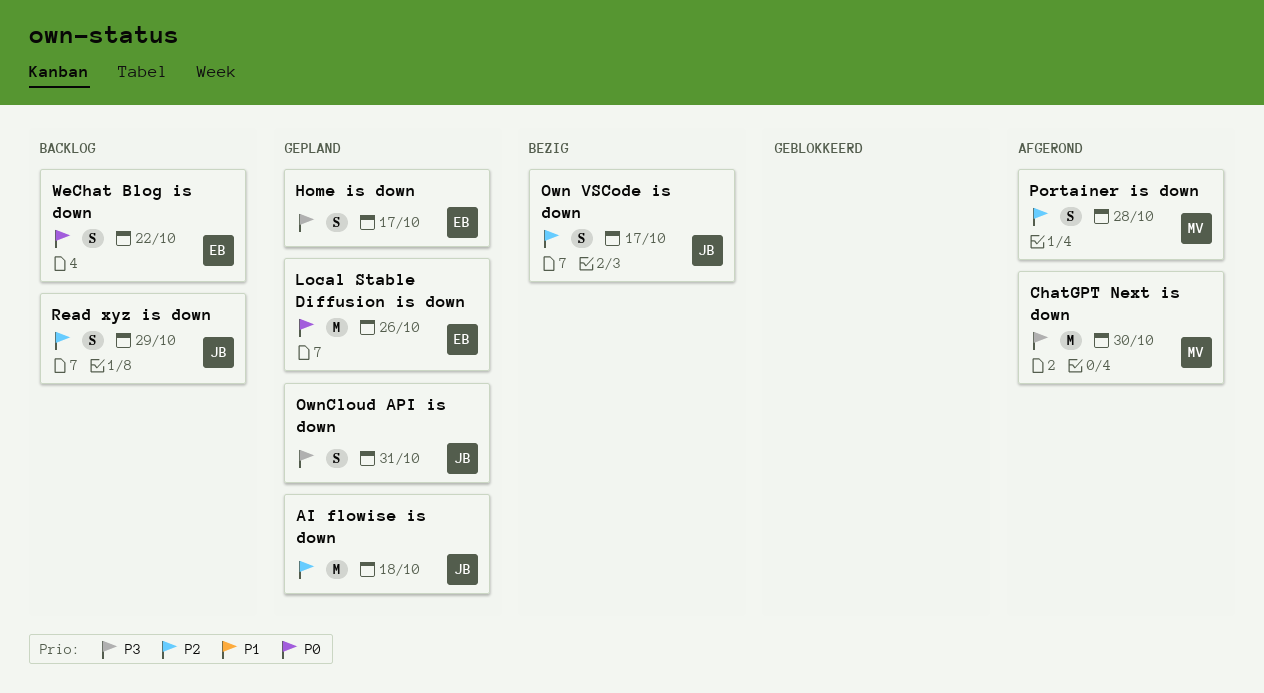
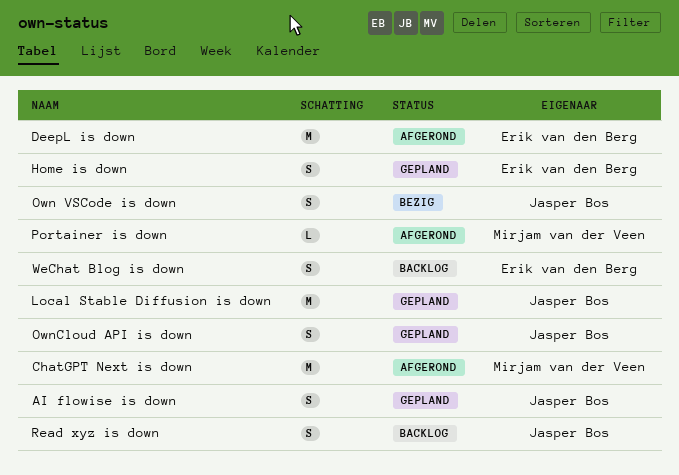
AI flowise is down, estimate: M -> S
DeepL is down: none -> present
Local Stable Diffusion is down, owner: Erik van den Berg -> Jasper Bos
Portainer is down, estimate: S -> L

